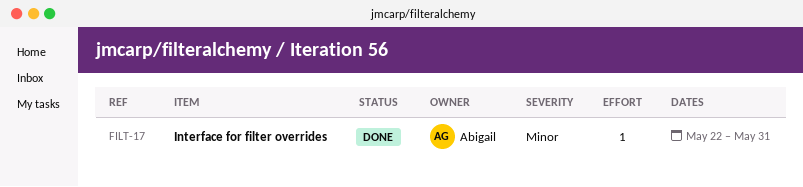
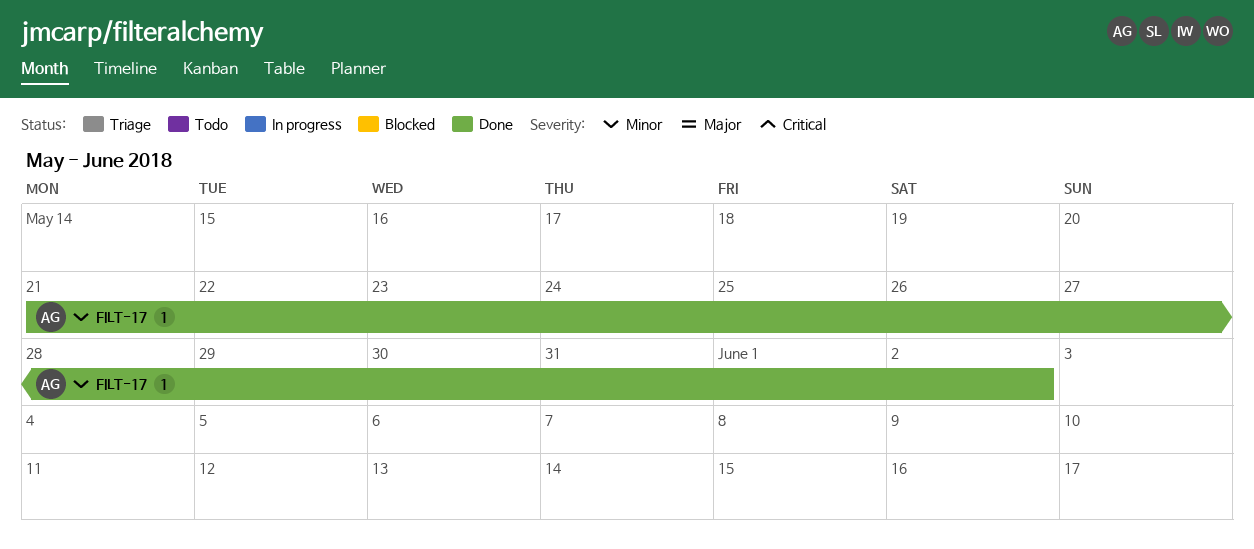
FILT-17, start: May 22 -> May 21
FILT-17, due: May 31 -> Jun 2

